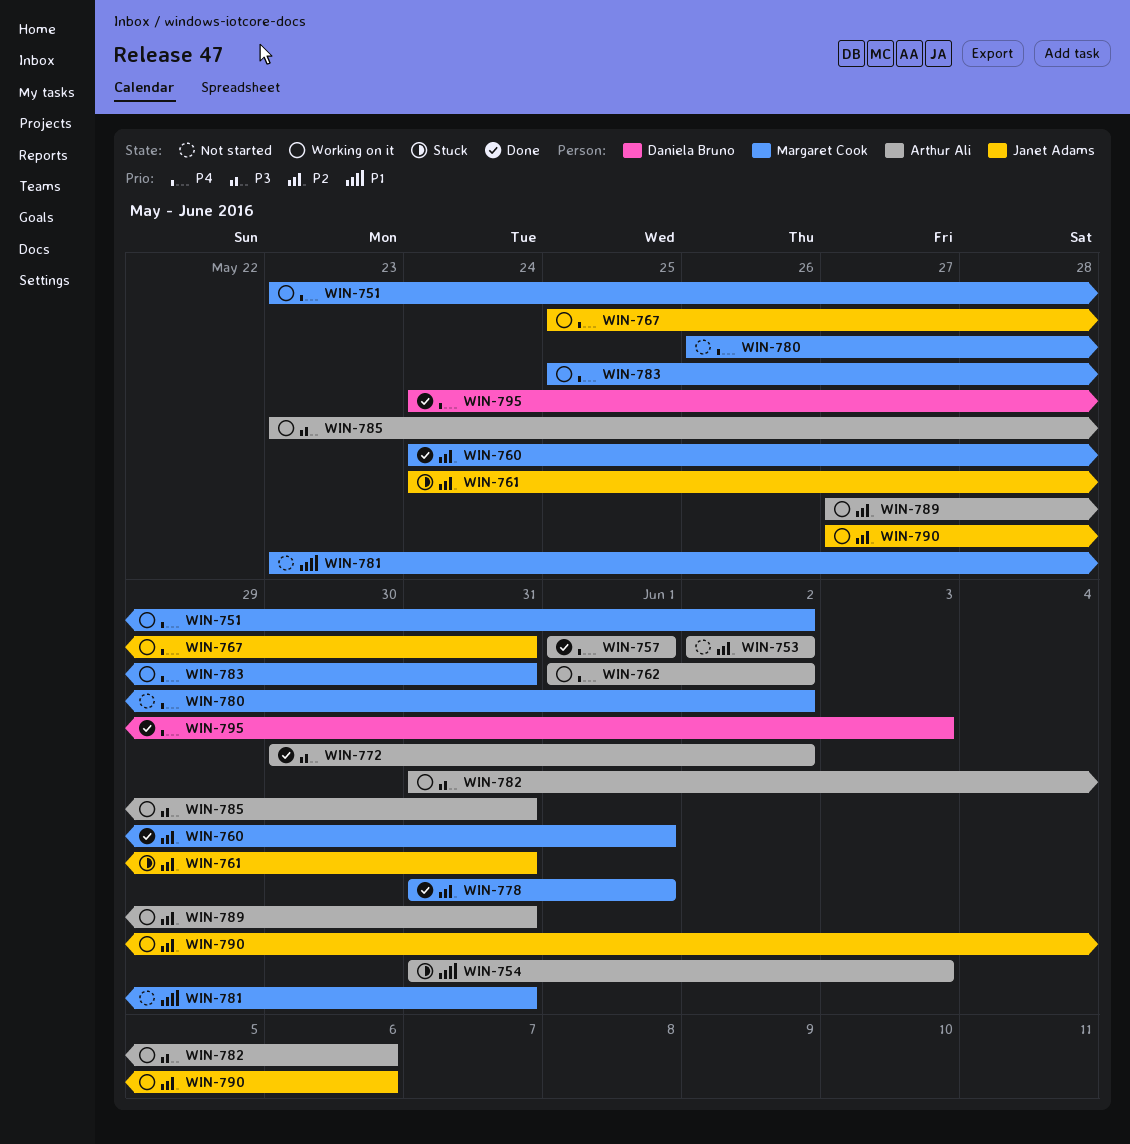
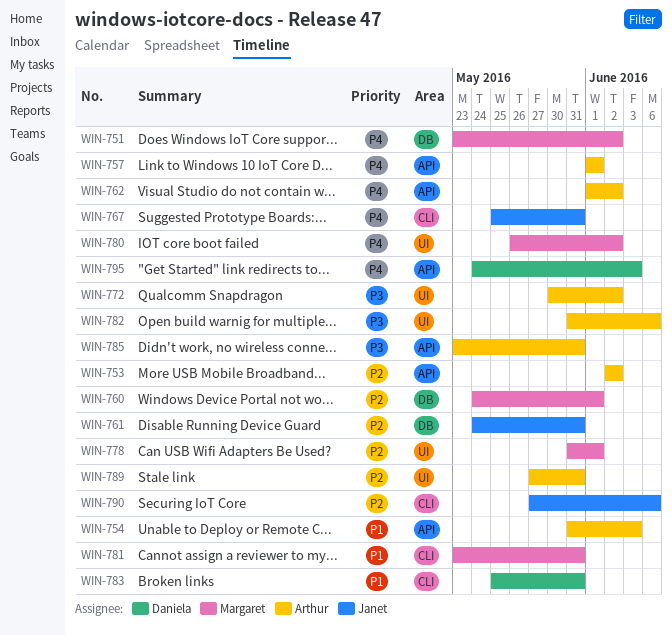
WIN-783, owner: Margaret Cook -> Daniela Bruno
WIN-783, priority: P4 -> P1

